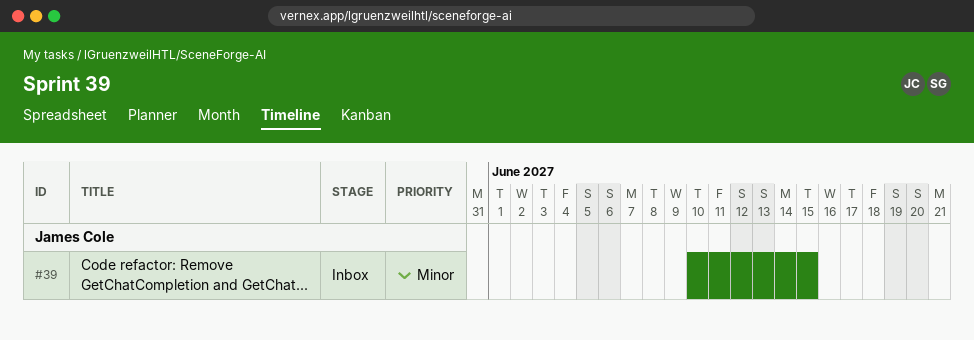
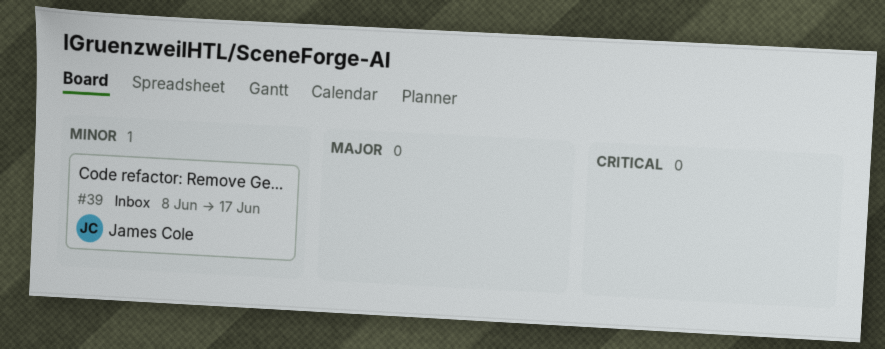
#39, start: Jun 10 -> Jun 8
#39, due: Jun 15 -> Jun 17

